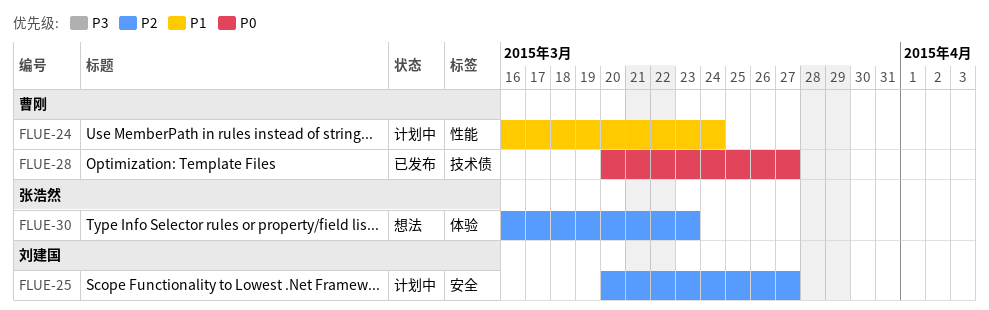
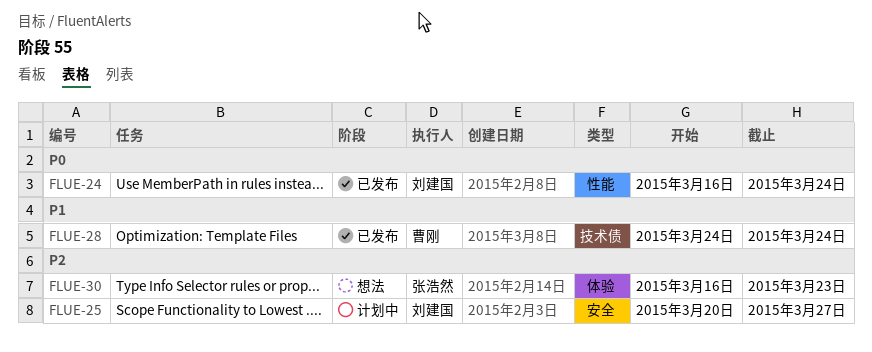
FLUE-24, status: 计划中 -> 已发布
FLUE-24, owner: 曹刚 -> 刘建国
FLUE-24, priority: P1 -> P0
FLUE-28, priority: P0 -> P1
FLUE-28, start: Mar 20 -> Mar 24
FLUE-28, due: Mar 27 -> Mar 24

